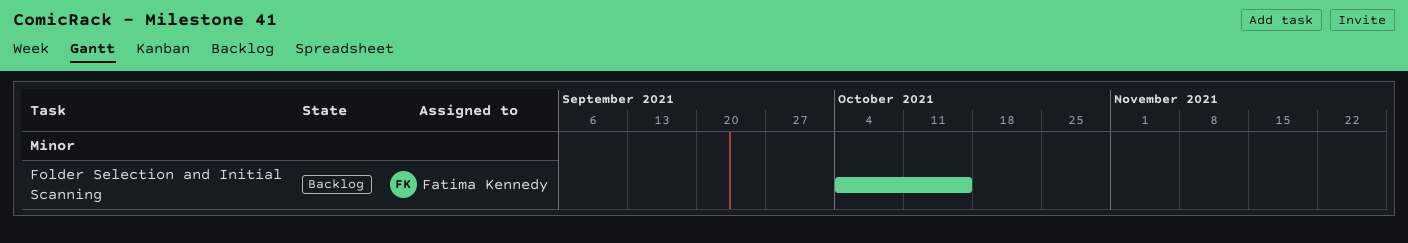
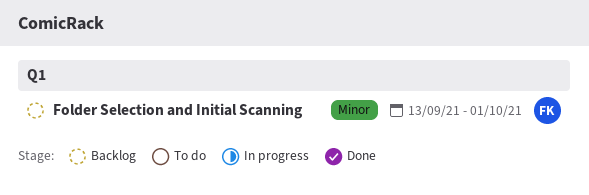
Folder Selection and Initial Scanning, start: Oct 4 -> Sep 13
Folder Selection and Initial Scanning, due: Oct 15 -> Oct 1

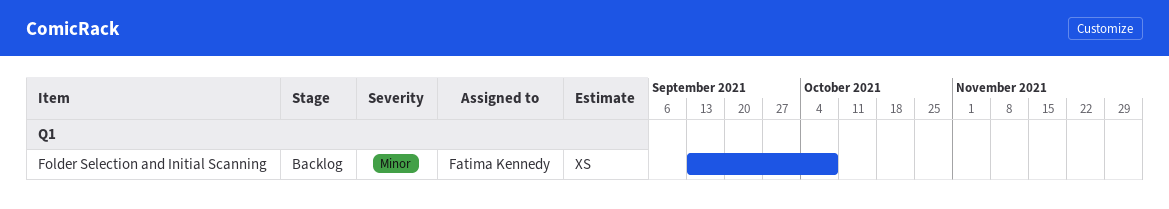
Folder Selection and Initial Scanning, due: Oct 1 -> Oct 8

